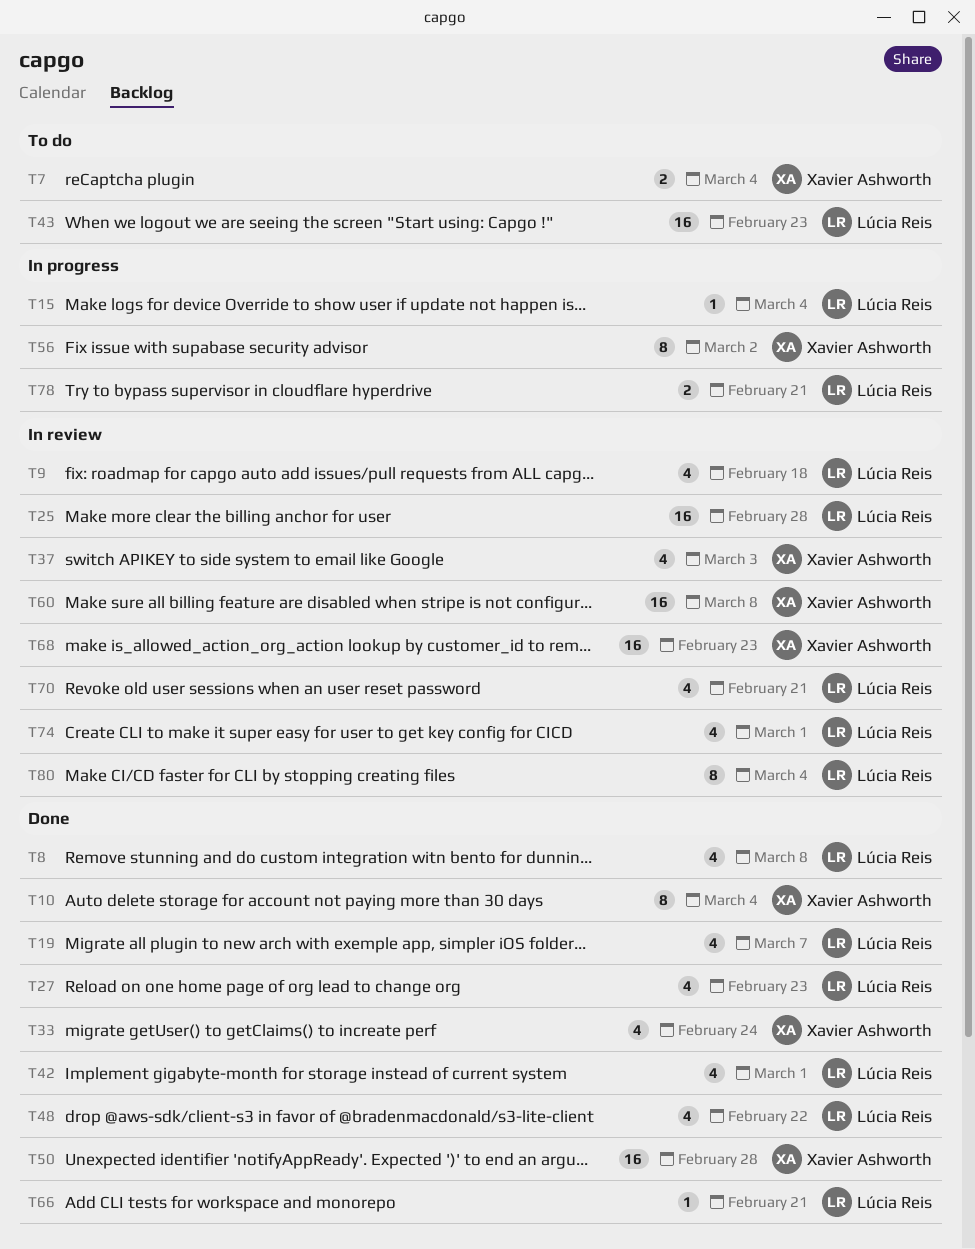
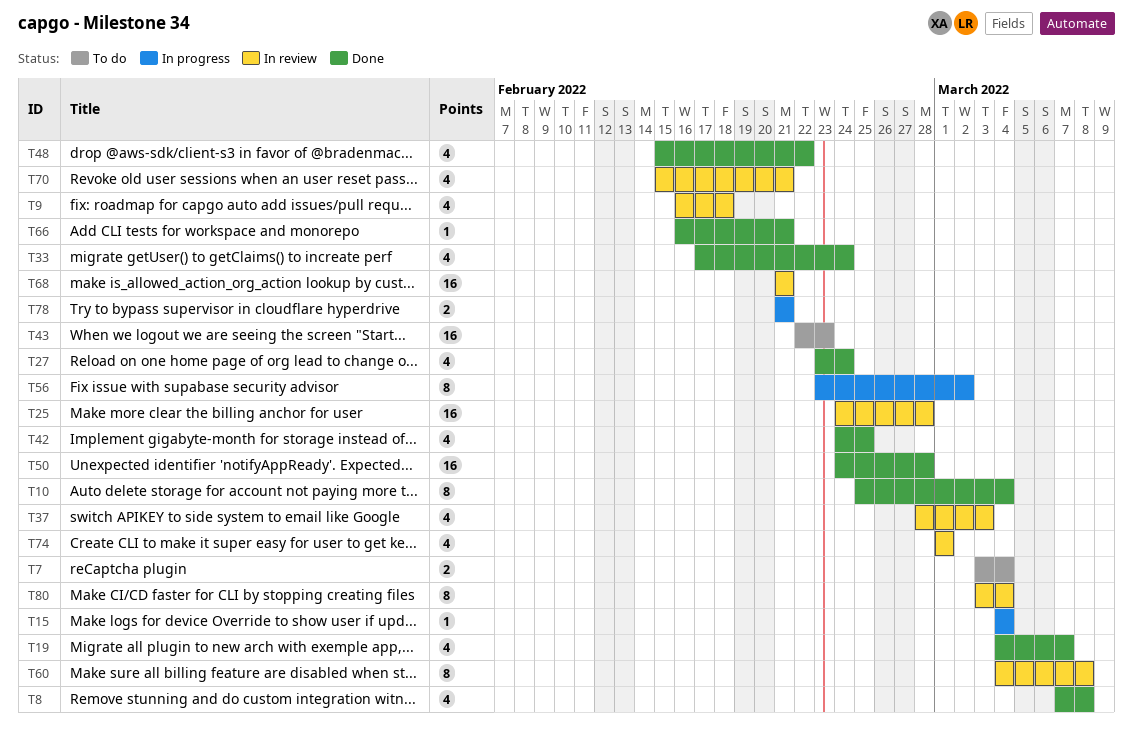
T27, due: Feb 23 -> Feb 24
T42, due: Mar 1 -> Feb 25
T60, estimate: 16 -> 8
T68, due: Feb 23 -> Feb 21

